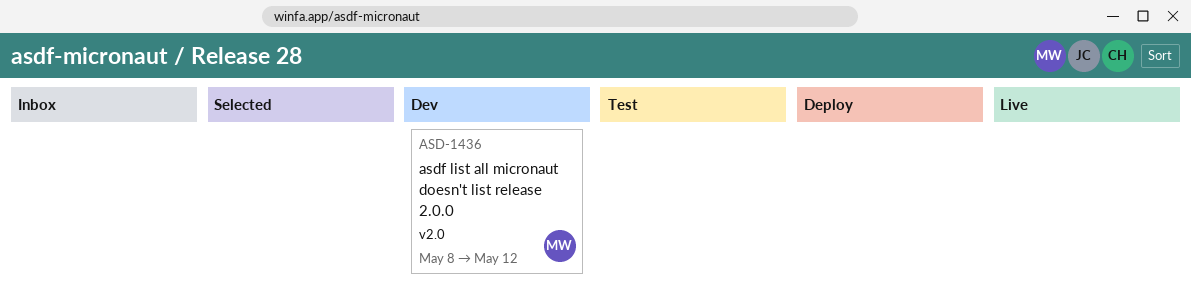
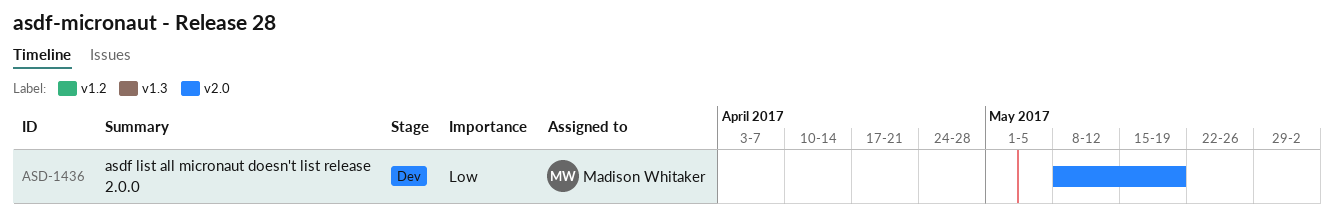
ASD-1436, due: May 12 -> May 19

